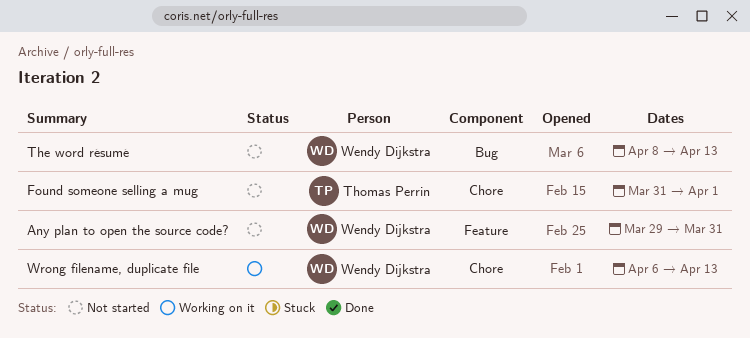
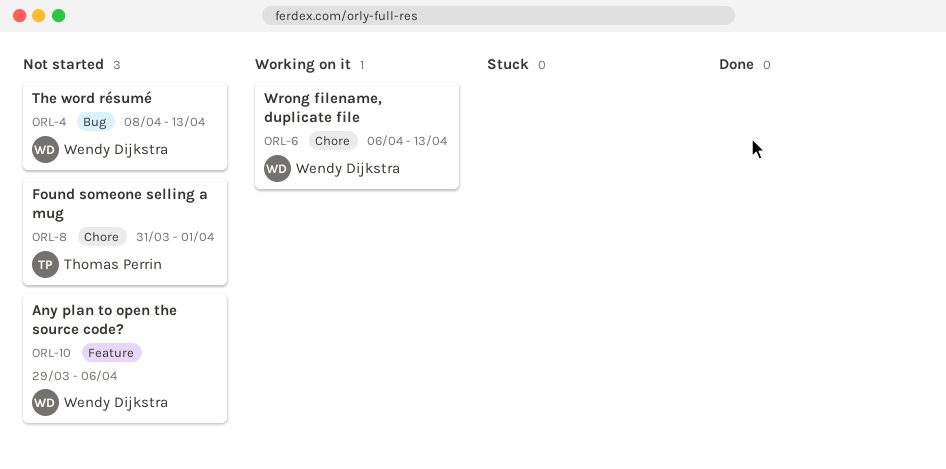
Any plan to open the source code?, due: Mar 31 -> Apr 6

